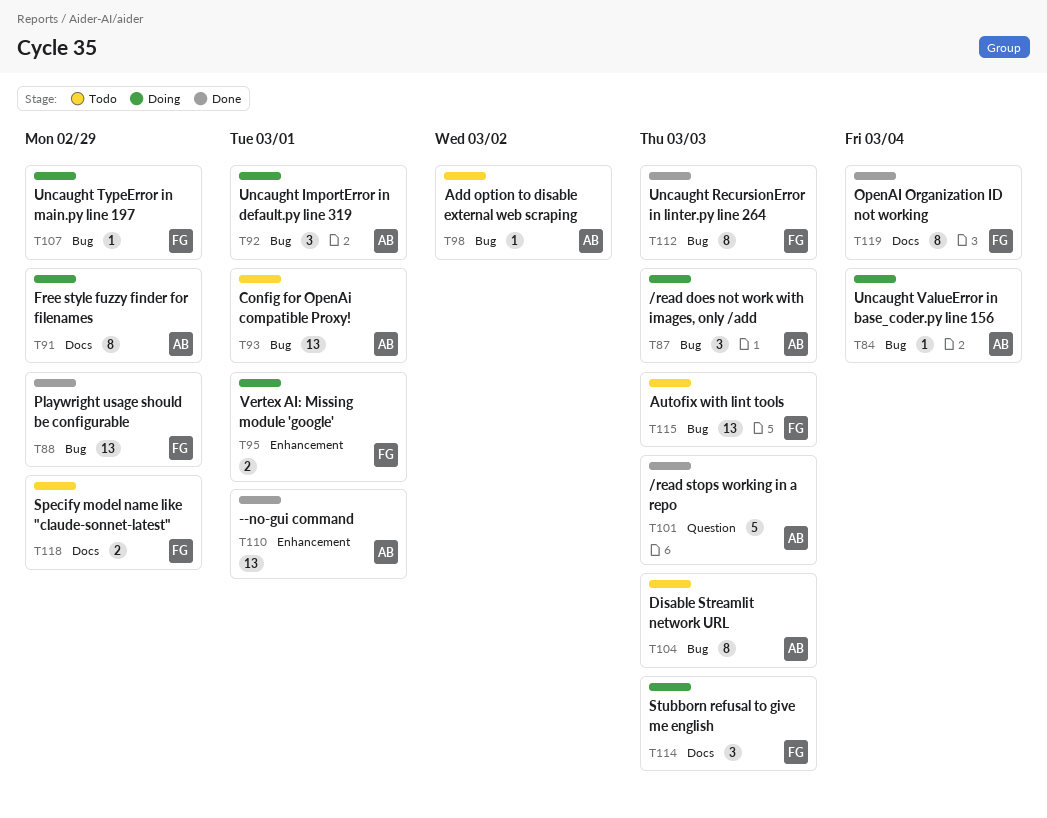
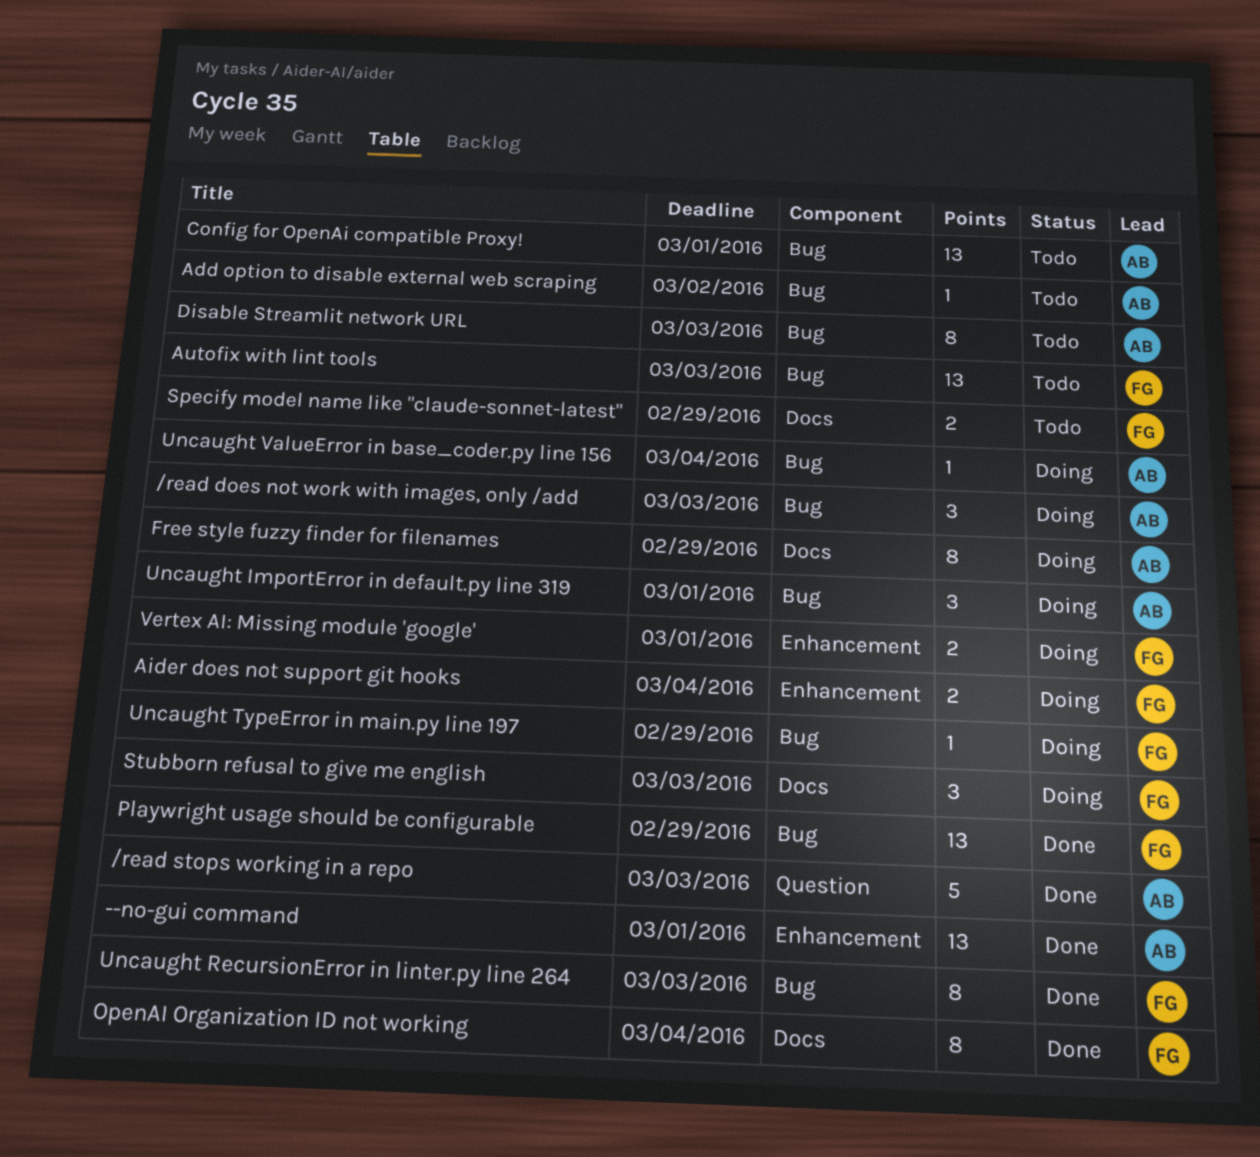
Aider does not support git hooks: none -> present

